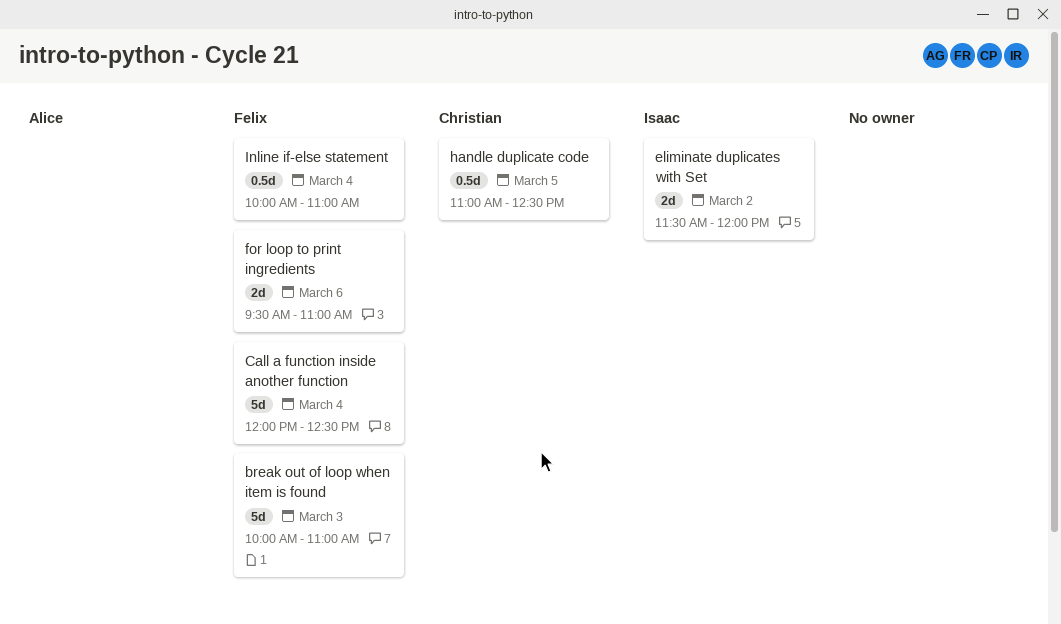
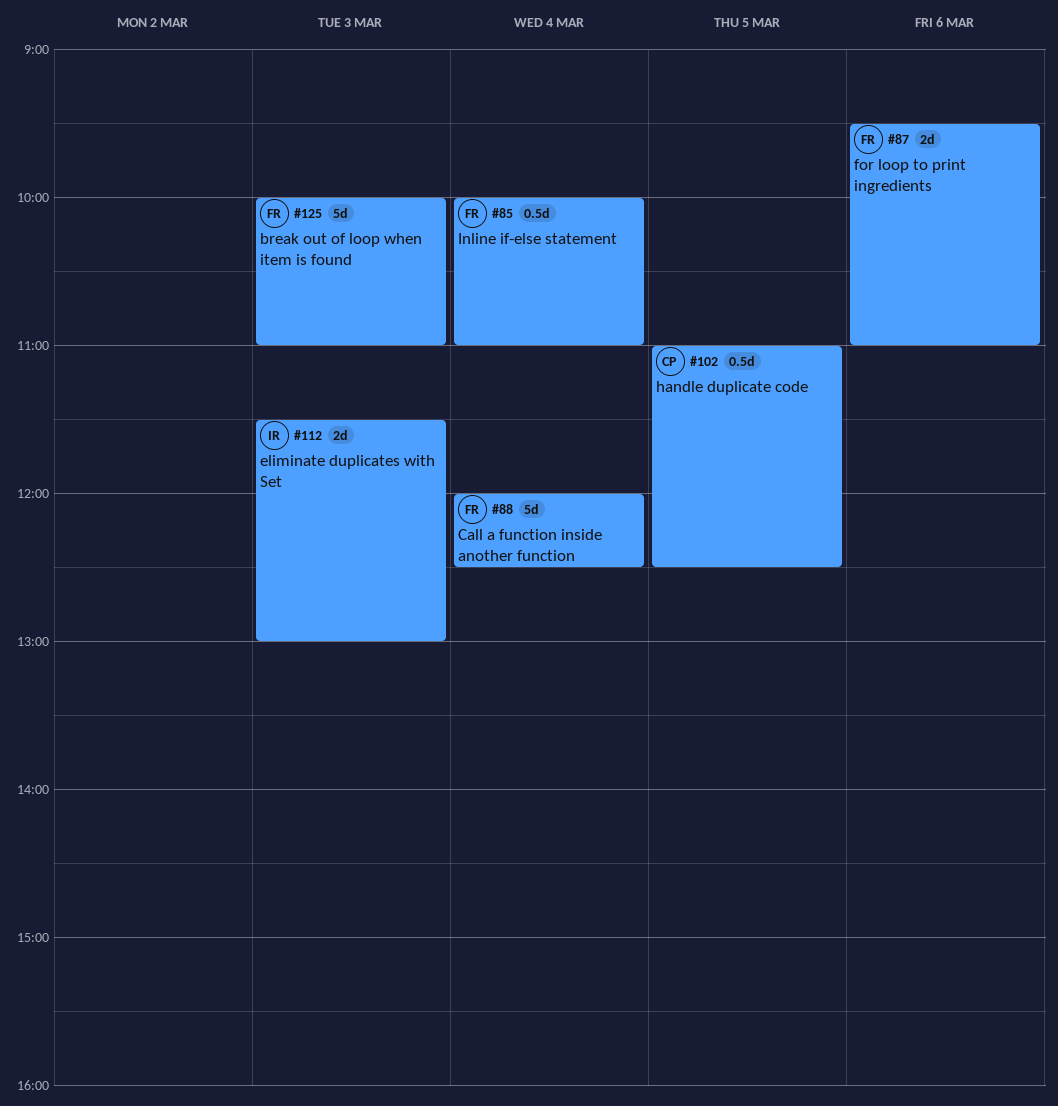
eliminate duplicates with Set, day: Mar 2 -> Mar 3
eliminate duplicates with Set, ends: 12:00 -> 13:00

